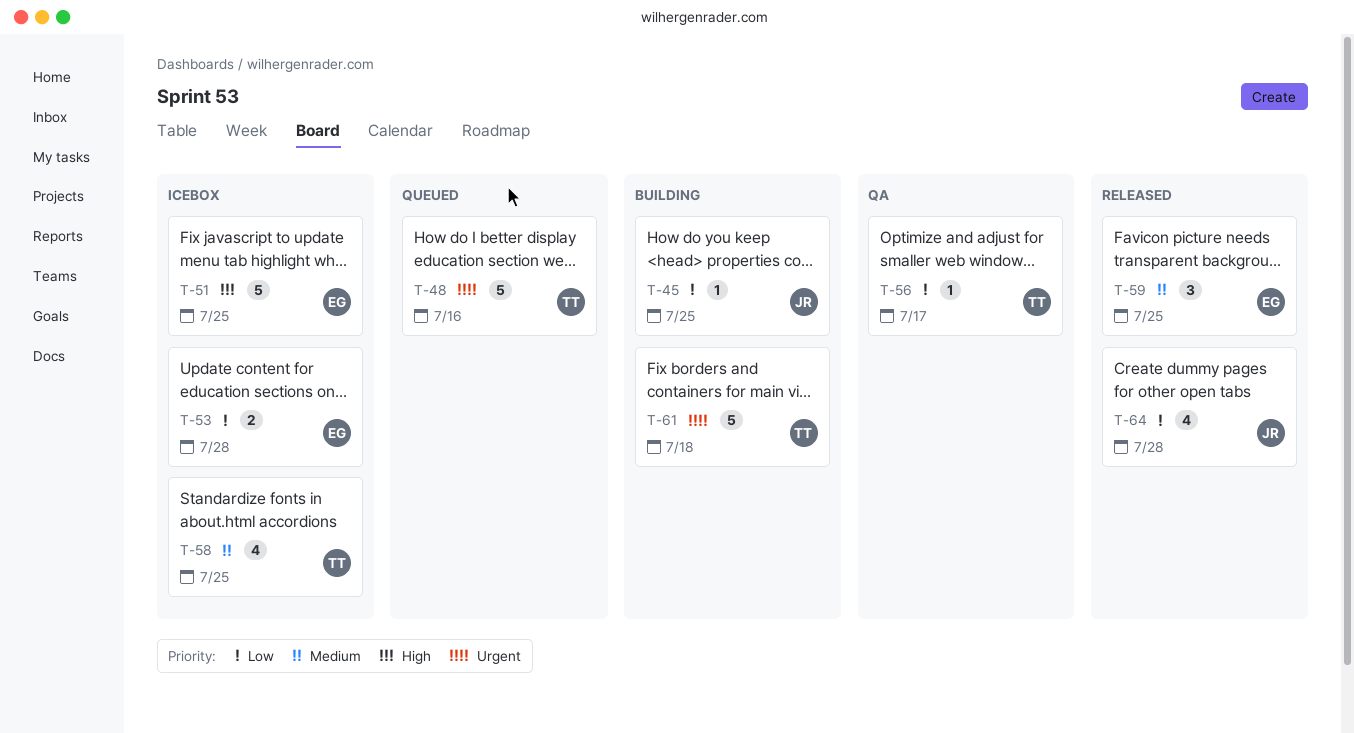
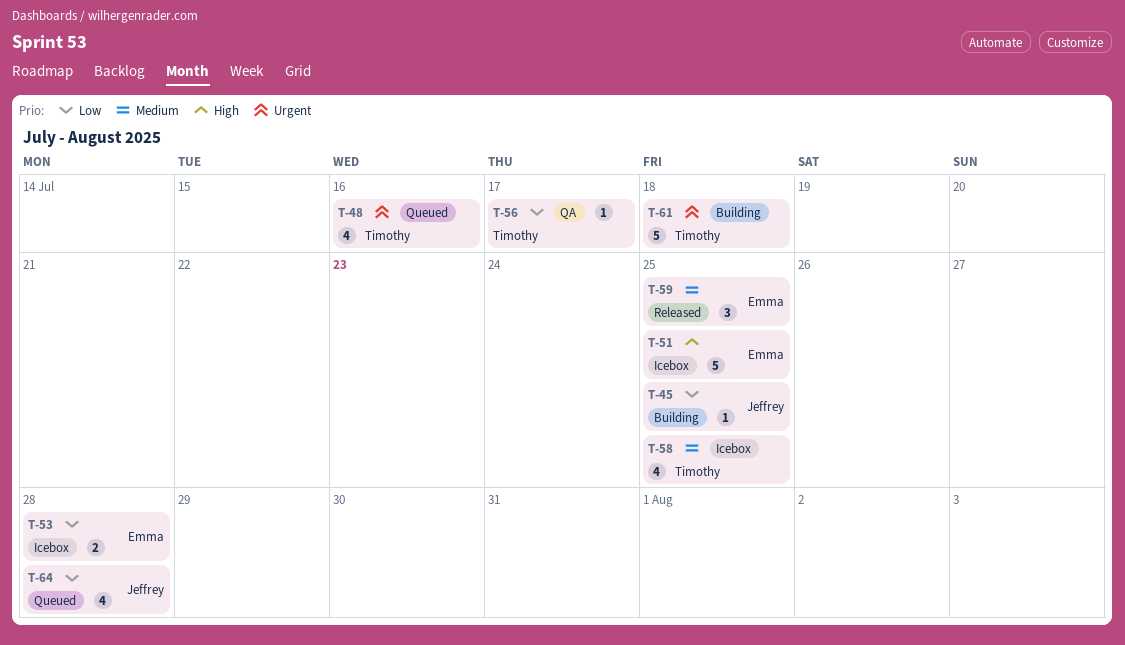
T-48, estimate: 5 -> 4
T-64, status: Released -> Queued

